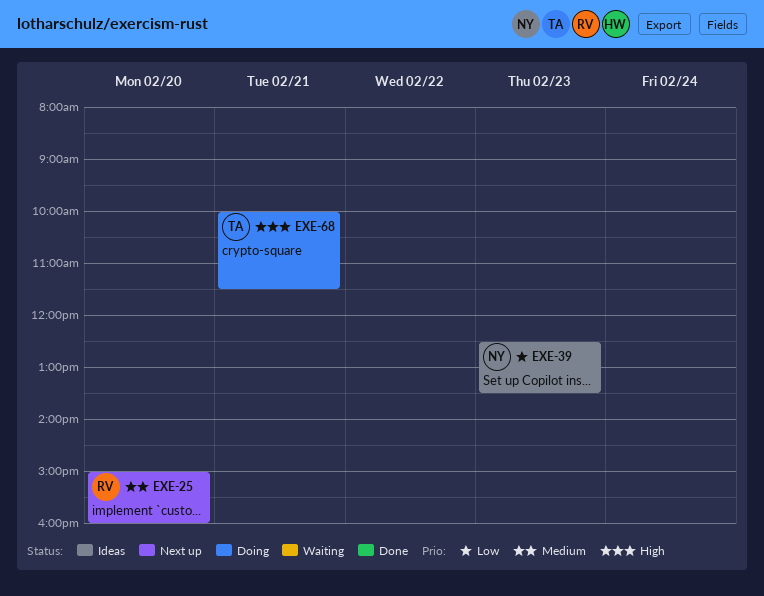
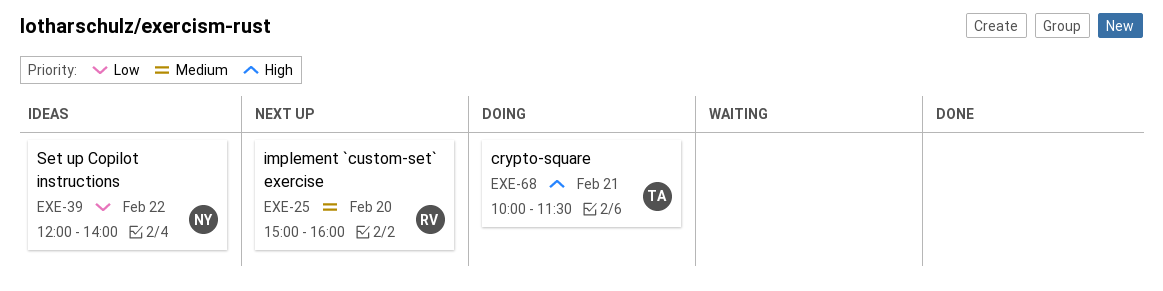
EXE-39, day: Feb 23 -> Feb 22
EXE-39, begins: 12:30 -> 12:00
EXE-39, ends: 13:30 -> 14:00

